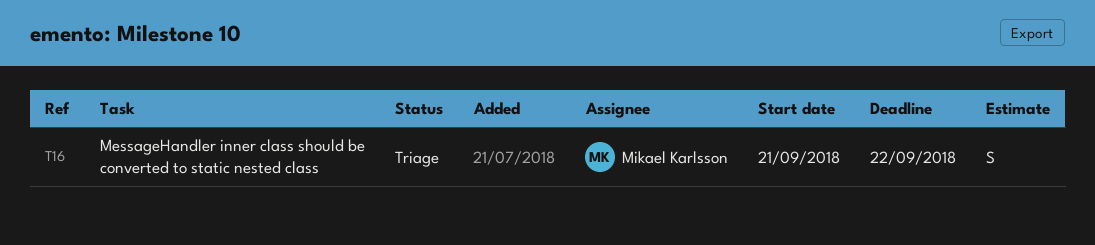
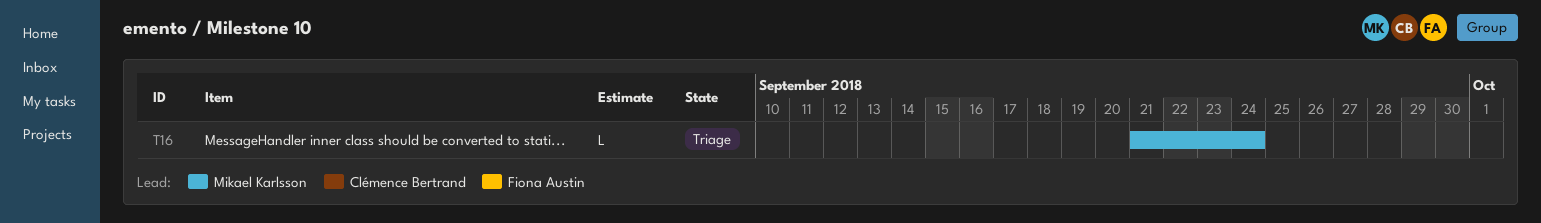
T16, estimate: S -> L
T16, due: Sep 22 -> Sep 24

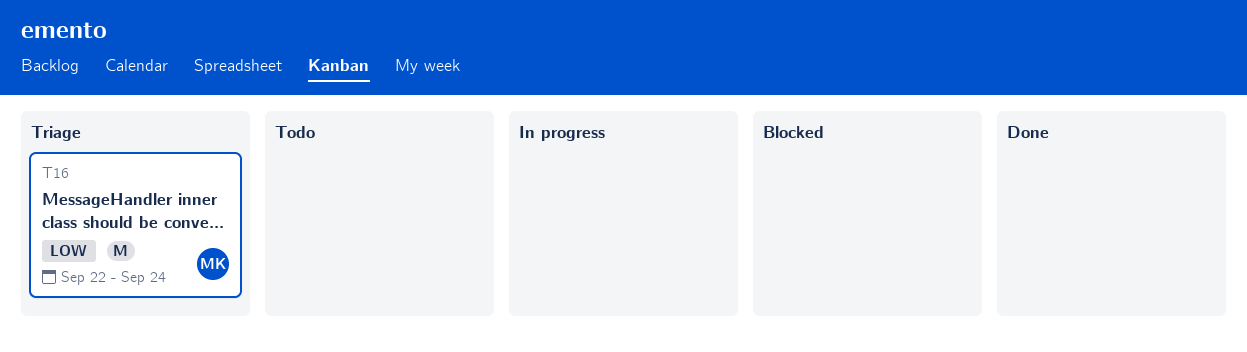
T16, estimate: L -> M
T16, start: Sep 21 -> Sep 22

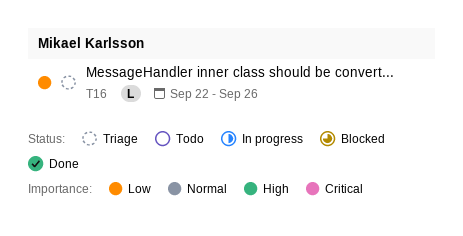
T16, estimate: M -> L
T16, due: Sep 24 -> Sep 26

